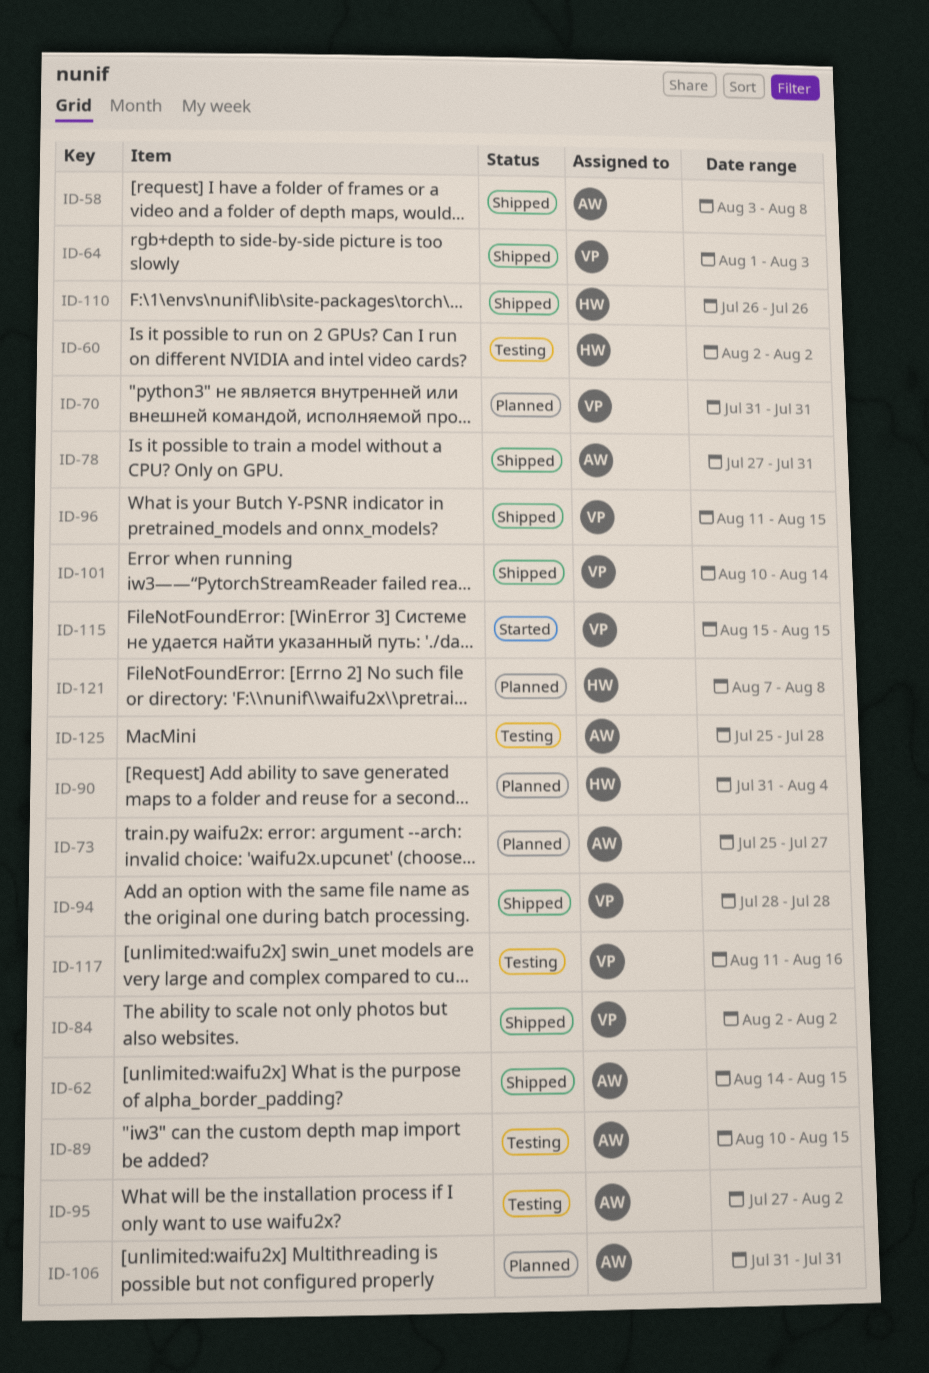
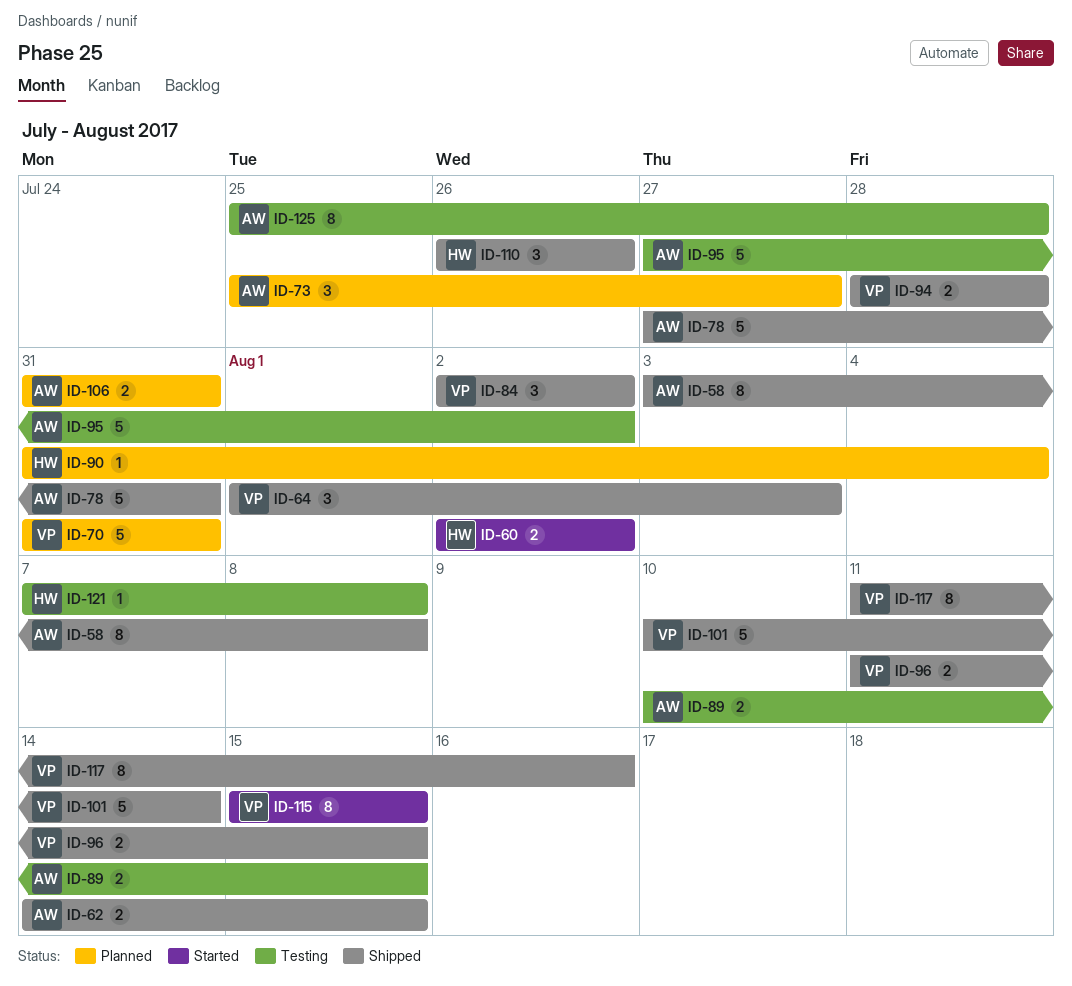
ID-60, status: Testing -> Started
ID-117, status: Testing -> Shipped
ID-121, status: Planned -> Testing

